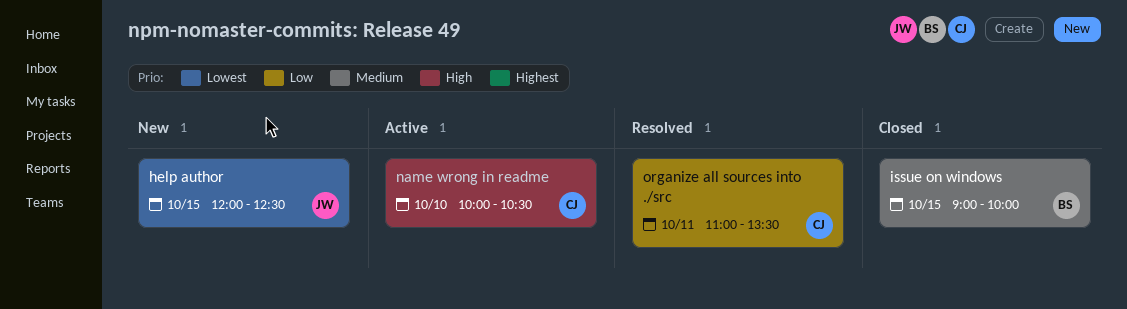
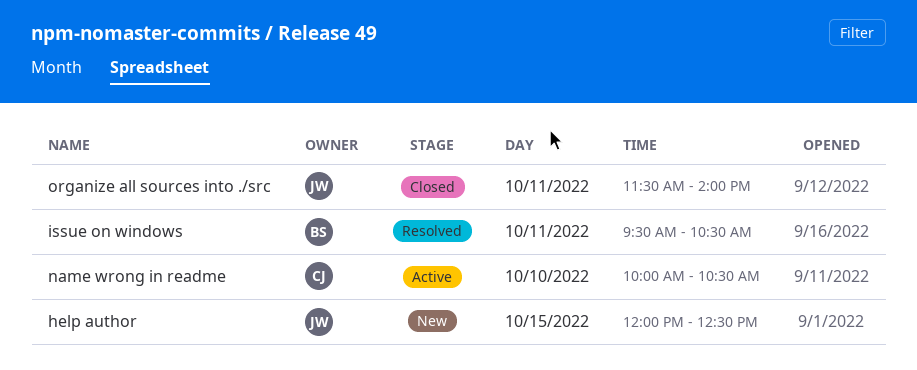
issue on windows, status: Closed -> Resolved
issue on windows, day: Oct 15 -> Oct 11
issue on windows, begins: 09:00 -> 09:30
issue on windows, ends: 10:00 -> 10:30
organize all sources into ./src, status: Resolved -> Closed
organize all sources into ./src, owner: CJ -> JW
organize all sources into ./src, begins: 11:00 -> 11:30
organize all sources into ./src, ends: 13:30 -> 14:00

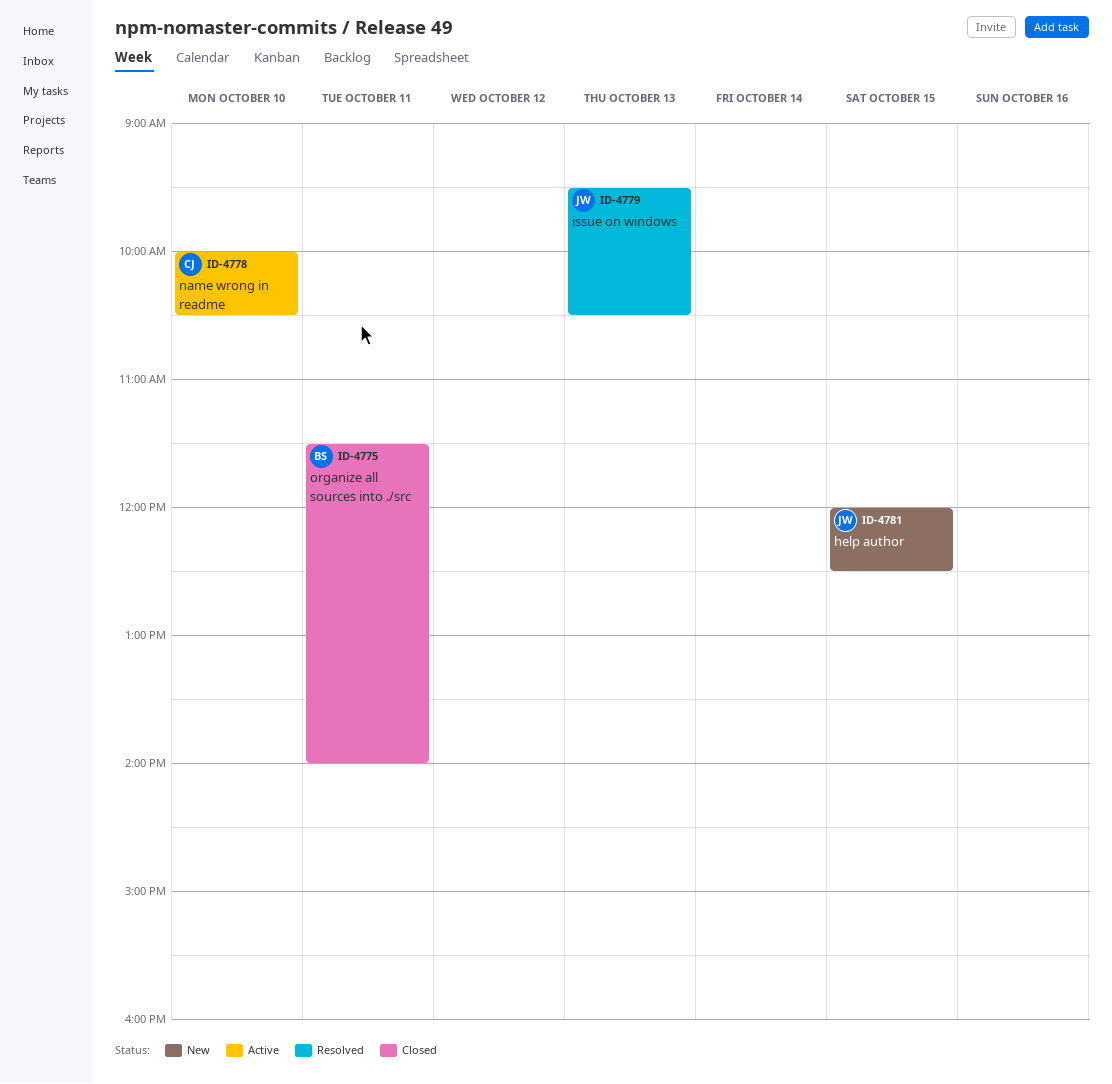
issue on windows, owner: BS -> JW
issue on windows, day: Oct 11 -> Oct 13
organize all sources into ./src, owner: JW -> BS

